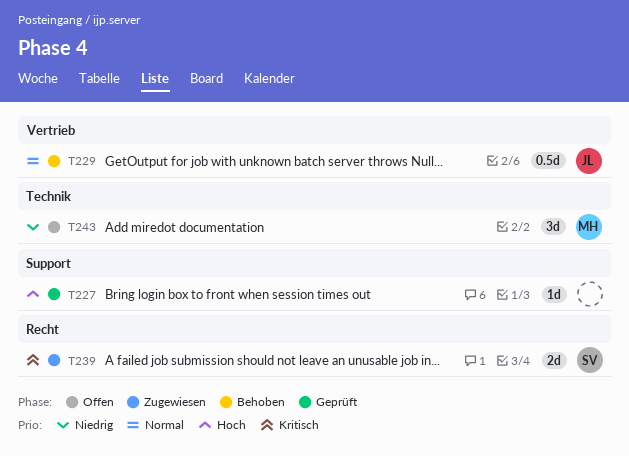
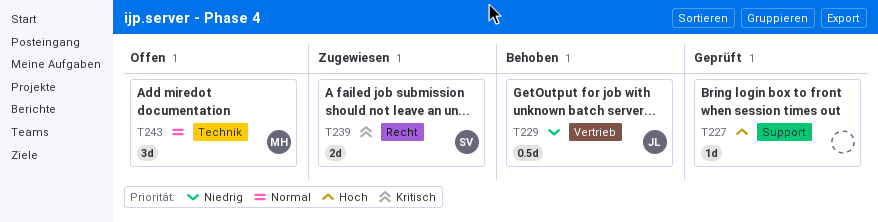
T229, priority: Normal -> Niedrig
T243, priority: Niedrig -> Normal

